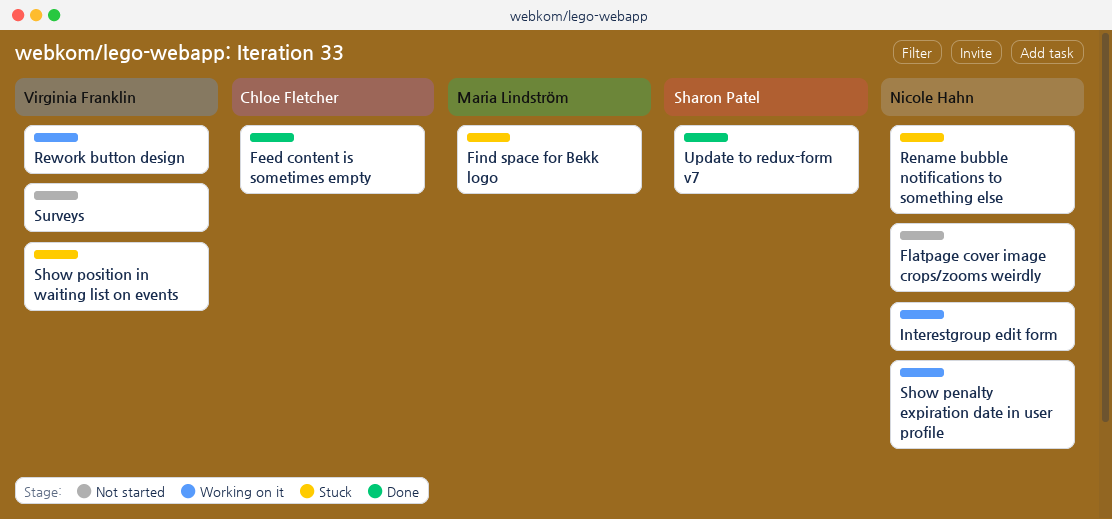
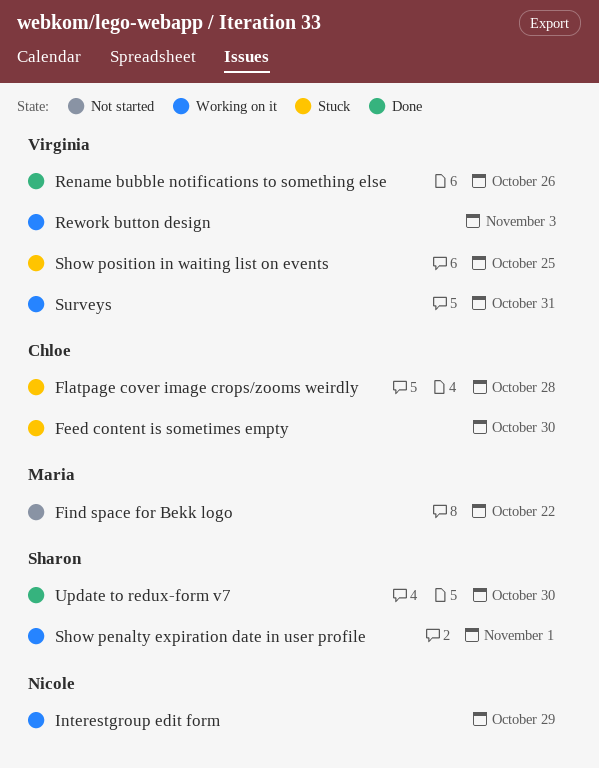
Feed content is sometimes empty, status: Done -> Stuck
Find space for Bekk logo, status: Stuck -> Not started
Flatpage cover image crops/zooms weirdly, status: Not started -> Stuck
Flatpage cover image crops/zooms weirdly, owner: Nicole Hahn -> Chloe Fletcher
Rename bubble notifications to something else, status: Stuck -> Done
Rename bubble notifications to something else, owner: Nicole Hahn -> Virginia Franklin
Show penalty expiration date in user profile, owner: Nicole Hahn -> Sharon Patel
Surveys, status: Not started -> Working on it

